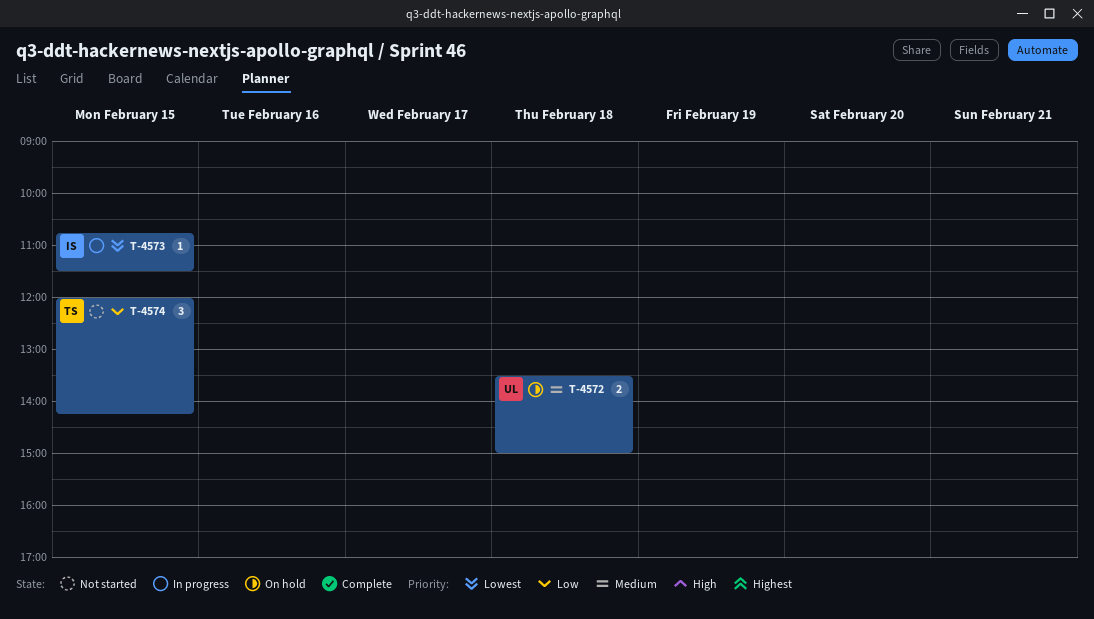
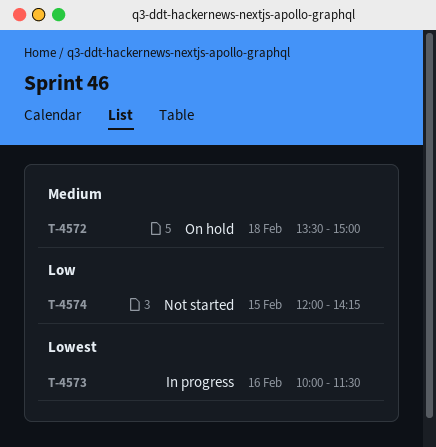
T-4573, day: Feb 15 -> Feb 16
T-4573, begins: 10:45 -> 10:00

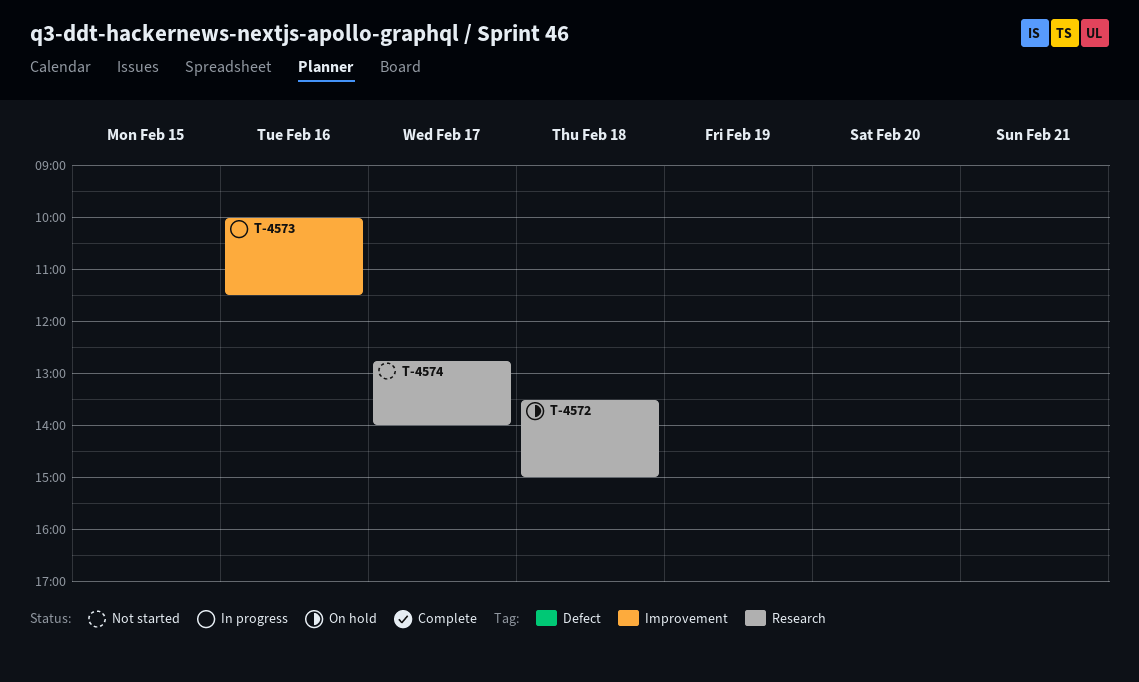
T-4574, day: Feb 15 -> Feb 17
T-4574, begins: 12:00 -> 12:45
T-4574, ends: 14:15 -> 14:00

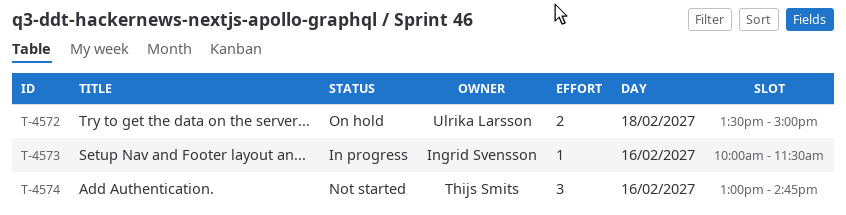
T-4574, day: Feb 17 -> Feb 16
T-4574, begins: 12:45 -> 13:00
T-4574, ends: 14:00 -> 14:45

